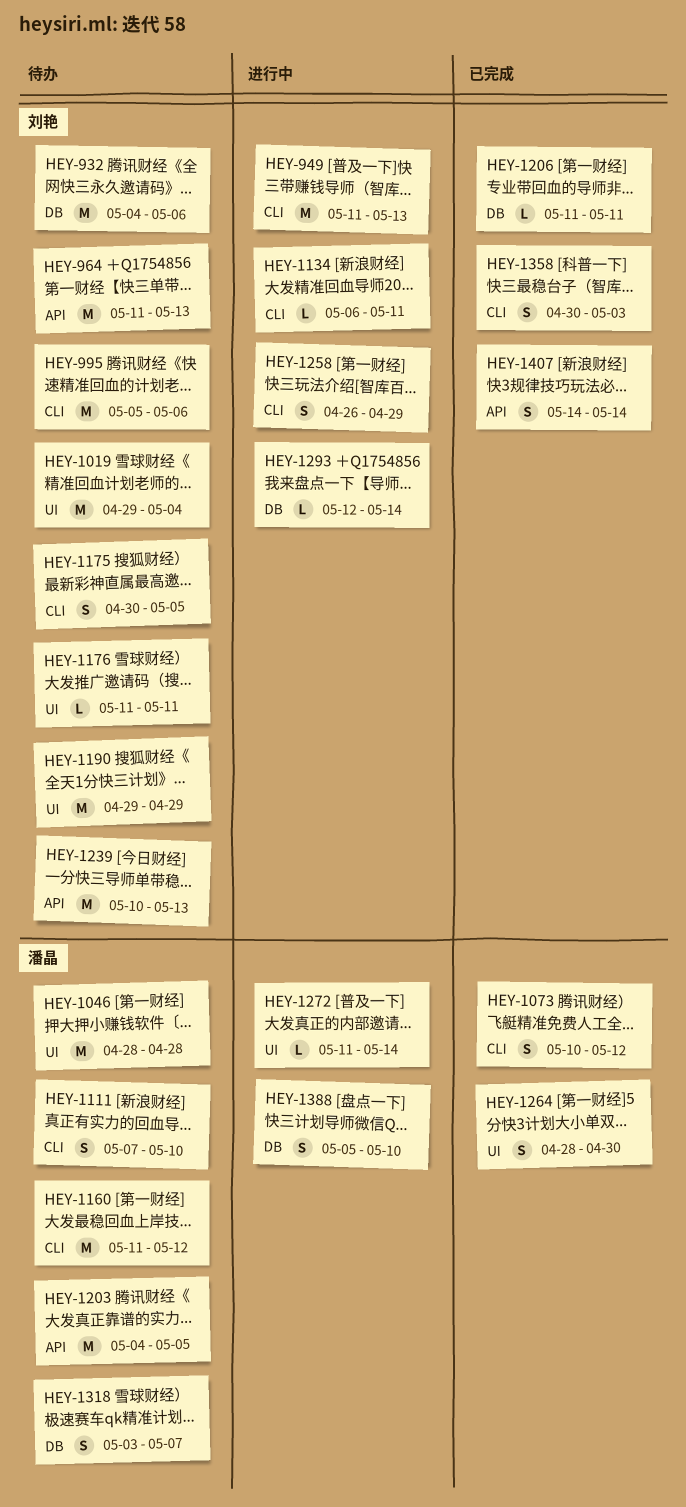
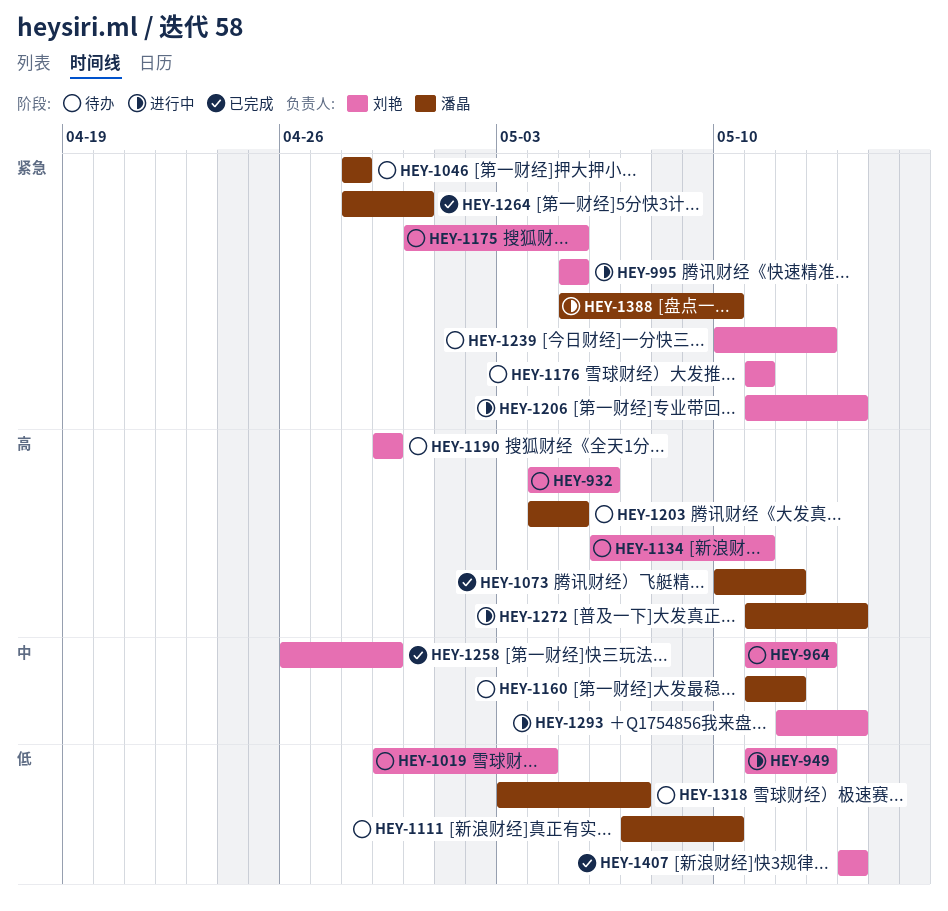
HEY-995, status: 待办 -> 进行中
HEY-995, due: May 6 -> May 5
HEY-1134, status: 进行中 -> 待办
HEY-1206, status: 已完成 -> 进行中
HEY-1206, due: May 11 -> May 14
HEY-1258, status: 进行中 -> 已完成
HEY-1358: present -> none

